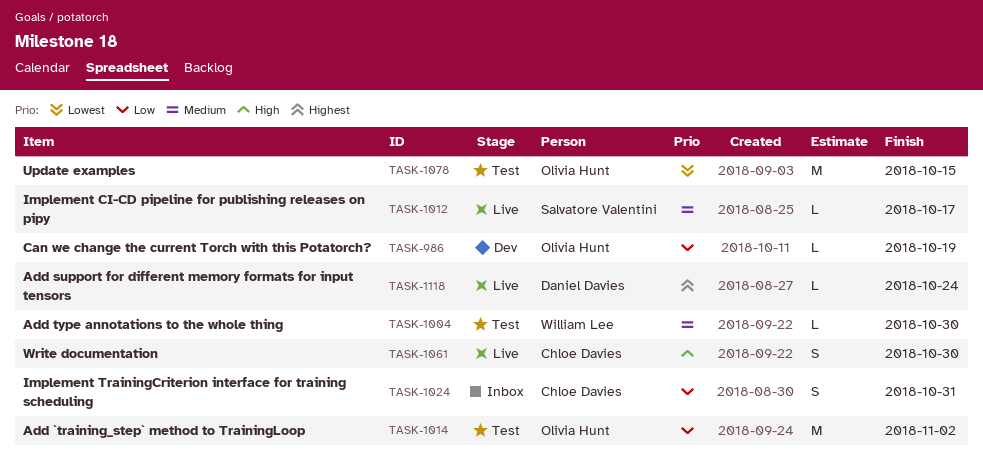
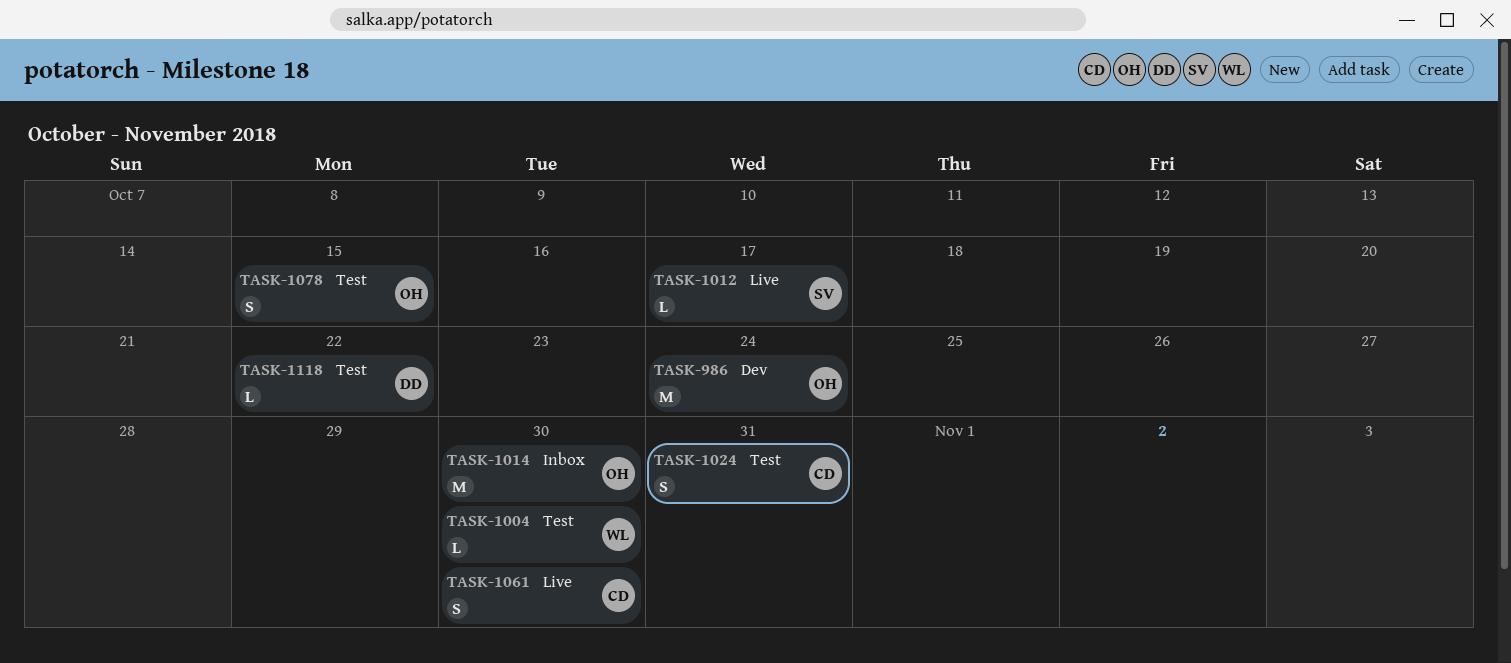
TASK-986, estimate: L -> M
TASK-986, due: Oct 19 -> Oct 24
TASK-1014, status: Test -> Inbox
TASK-1014, due: Nov 2 -> Oct 30
TASK-1024, status: Inbox -> Test
TASK-1078, estimate: M -> S
TASK-1118, status: Live -> Test
TASK-1118, due: Oct 24 -> Oct 22

